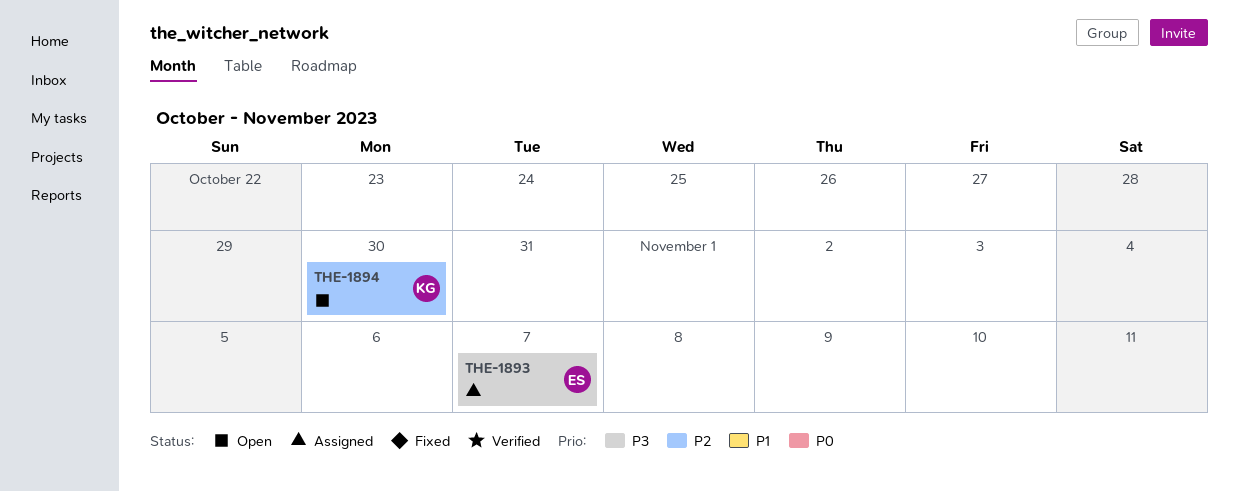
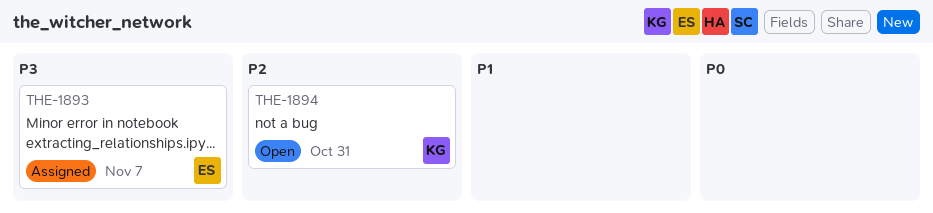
THE-1894, due: Oct 30 -> Oct 31

